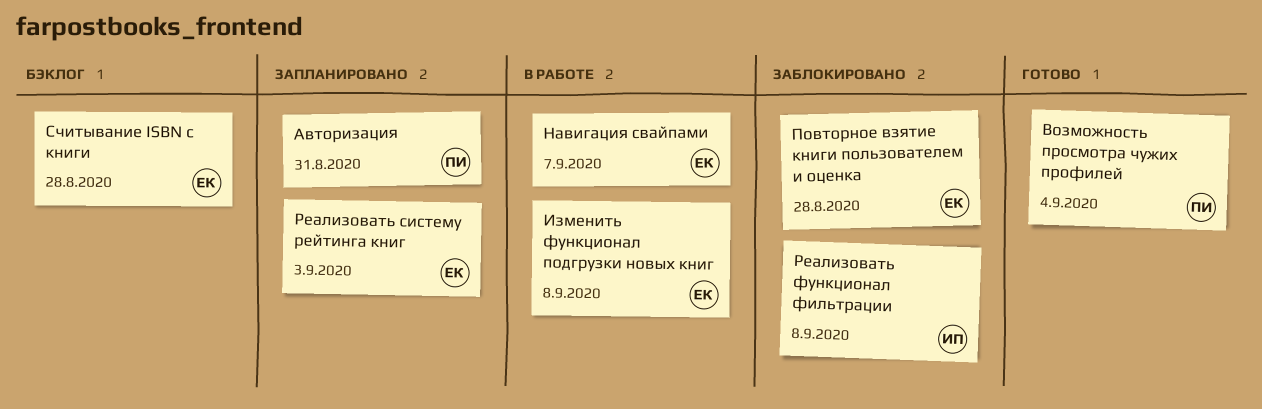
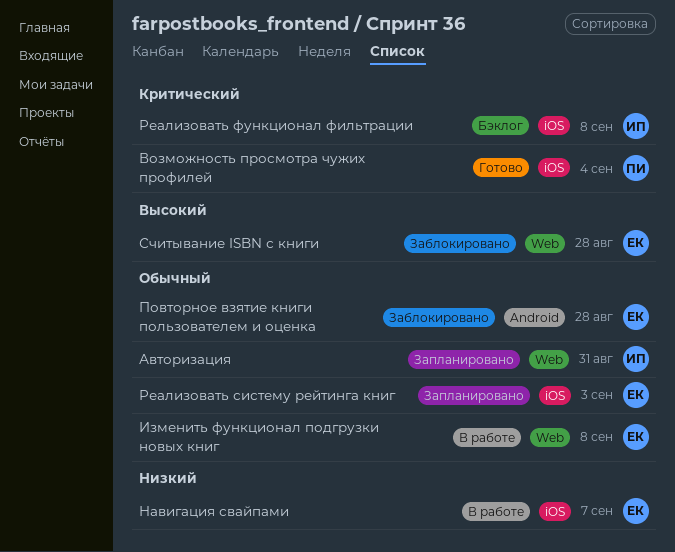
Авторизация, owner: ПИ -> ИП
Реализовать функционал фильтрации, status: Заблокировано -> Бэклог
Считывание ISBN с книги, status: Бэклог -> Заблокировано

